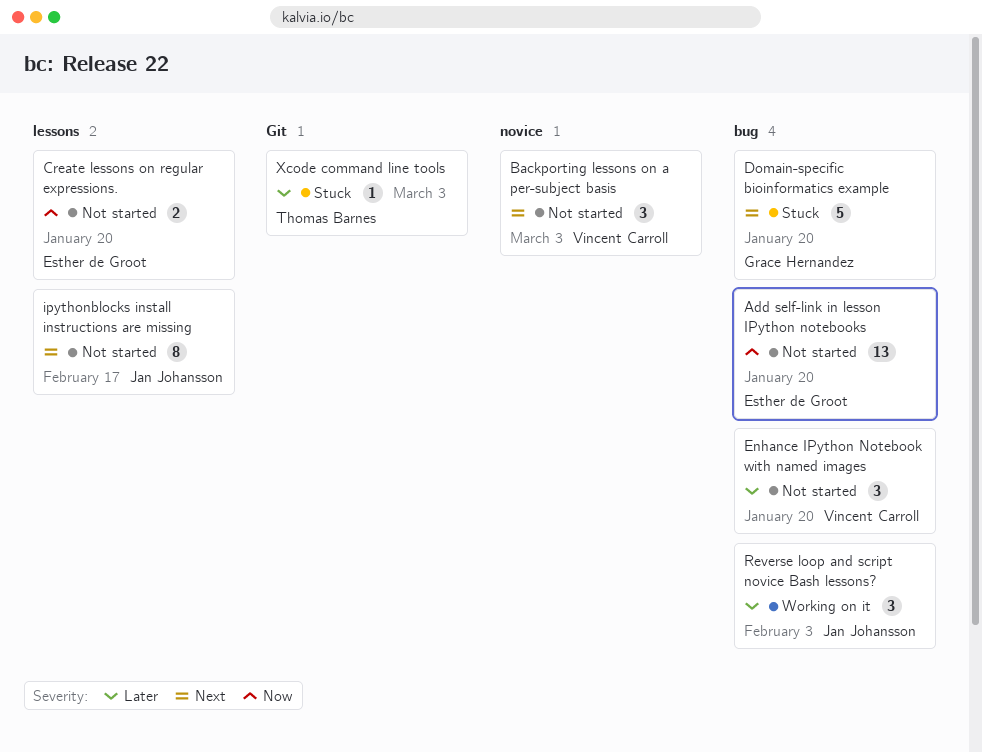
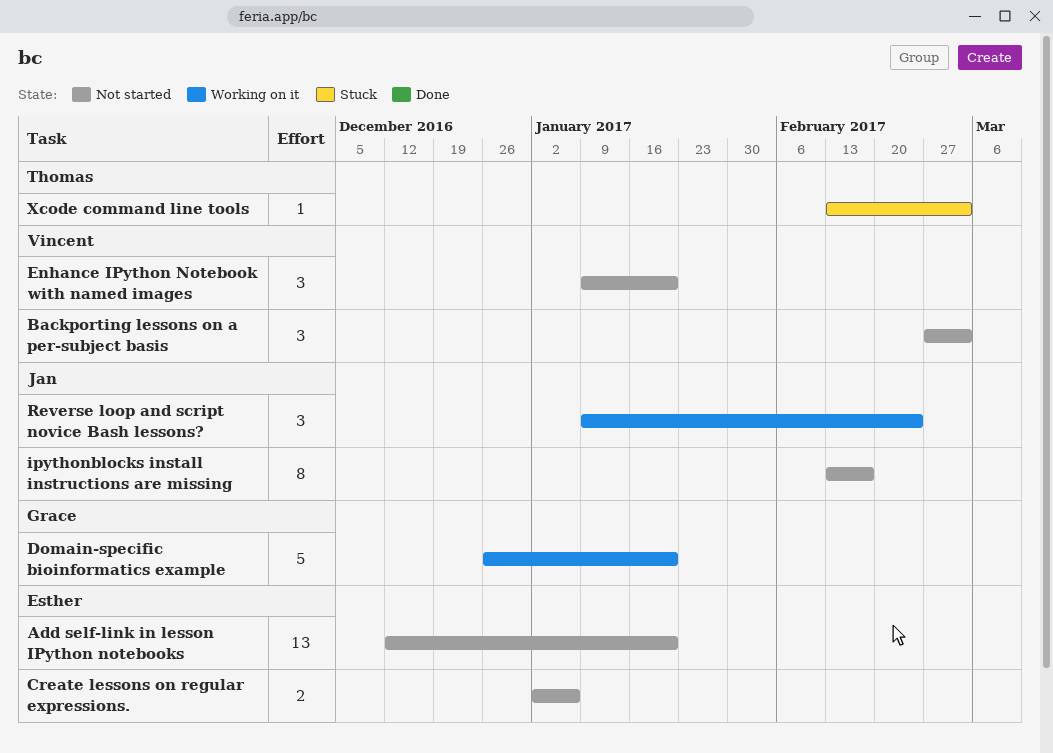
Create lessons on regular expressions., due: Jan 20 -> Jan 6
Domain-specific bioinformatics example, status: Stuck -> Working on it
Reverse loop and script novice Bash lessons?, due: Feb 3 -> Feb 24

